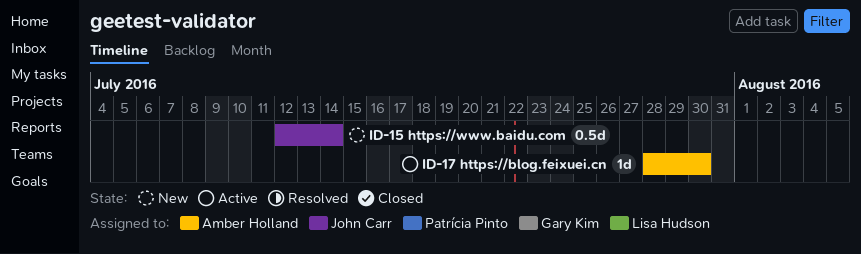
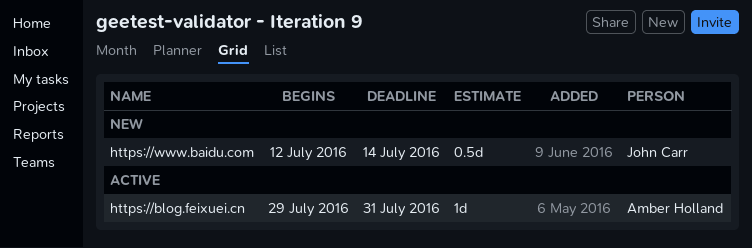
https://blog.feixuei.cn, start: Jul 28 -> Jul 29
https://blog.feixuei.cn, due: Jul 30 -> Jul 31

